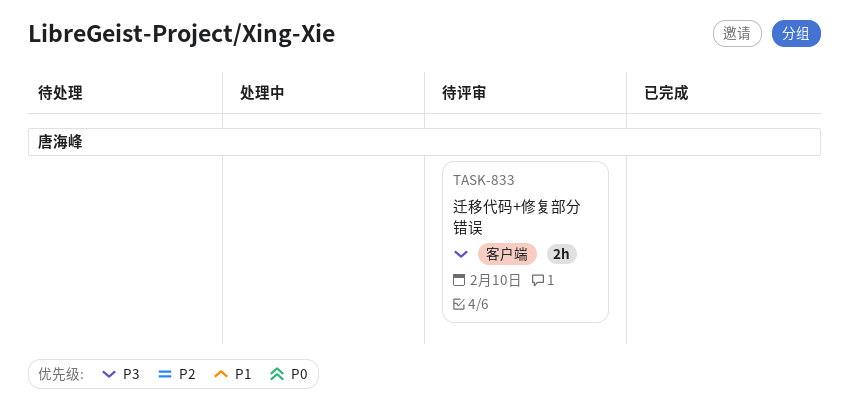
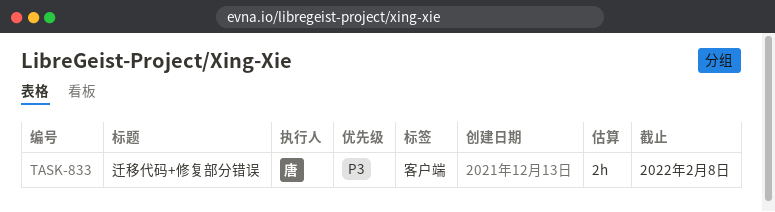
TASK-833, due: Feb 10 -> Feb 8

